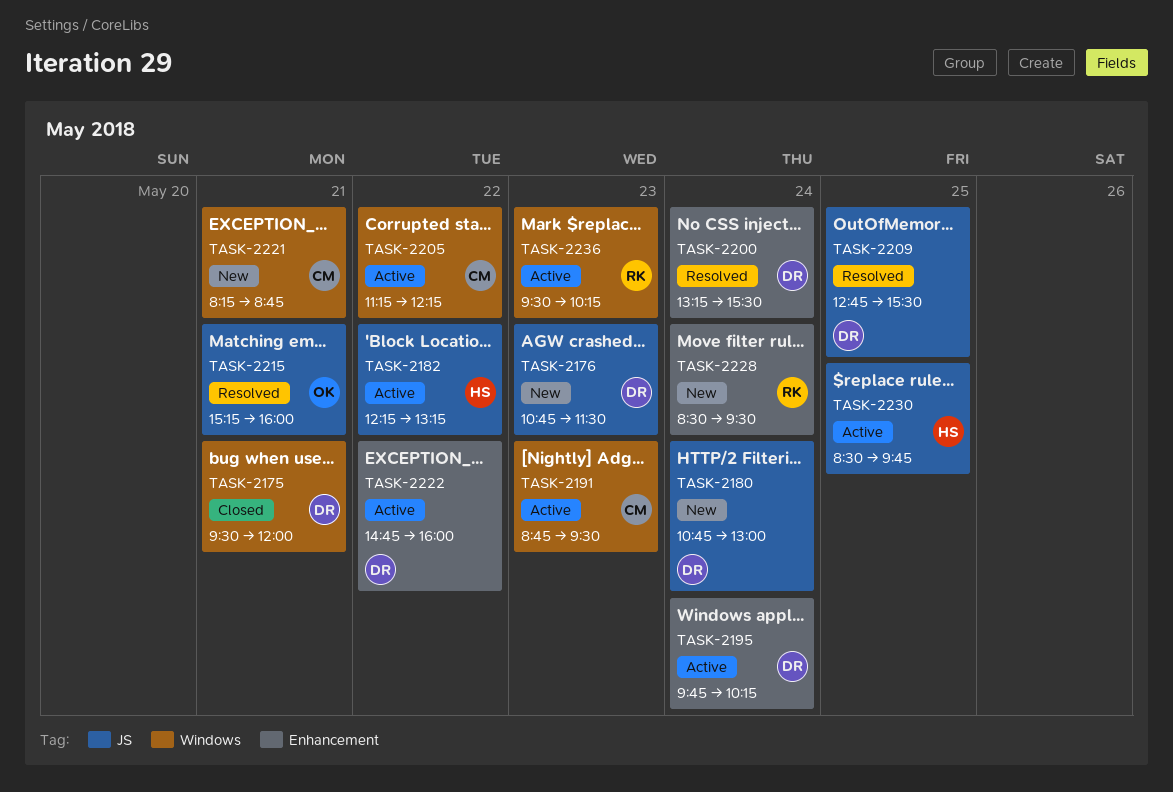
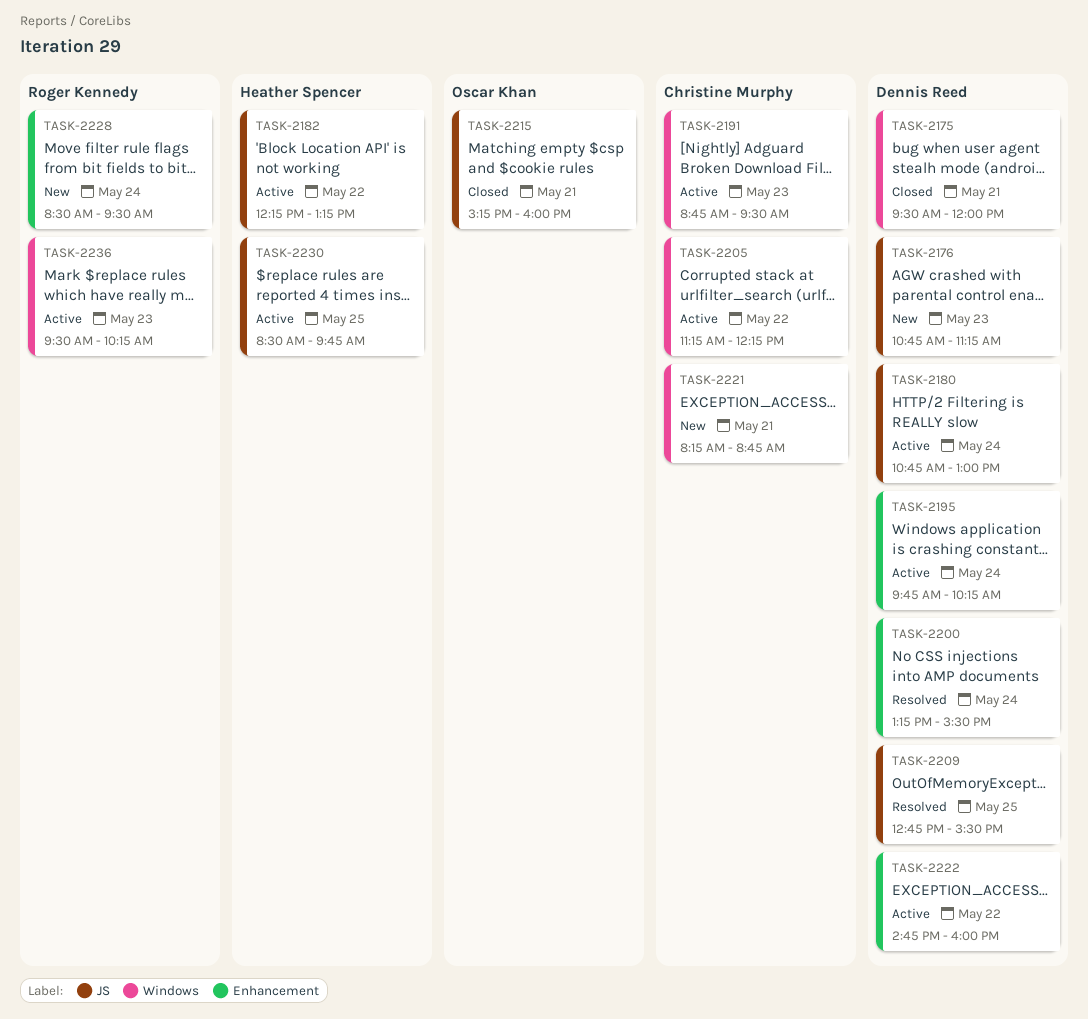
TASK-2176, ends: 11:30 -> 11:15
TASK-2180, status: New -> Active
TASK-2215, status: Resolved -> Closed

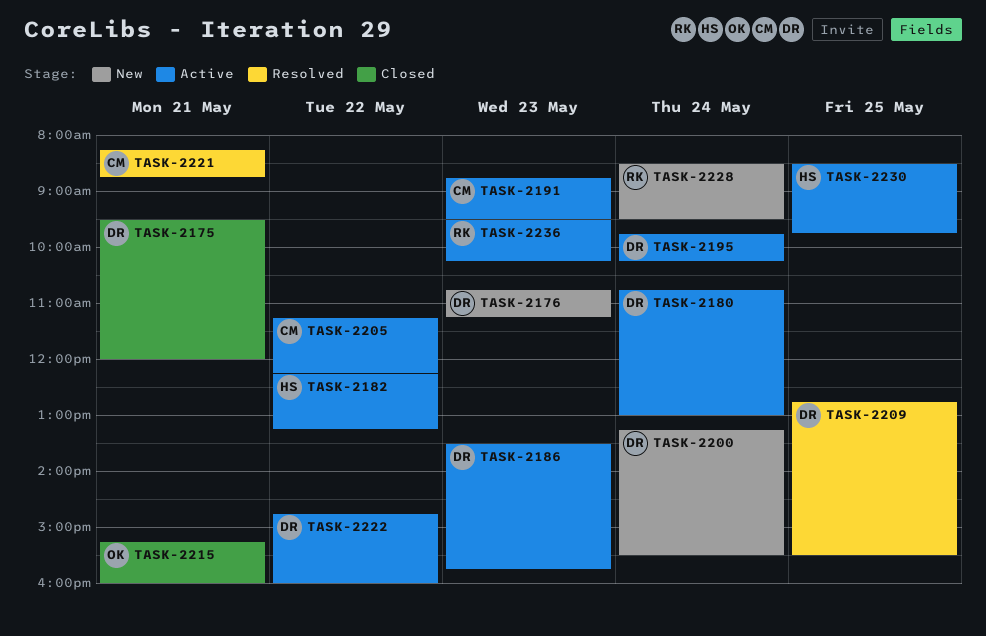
TASK-2186: none -> present
TASK-2200, status: Resolved -> New
TASK-2221, status: New -> Resolved

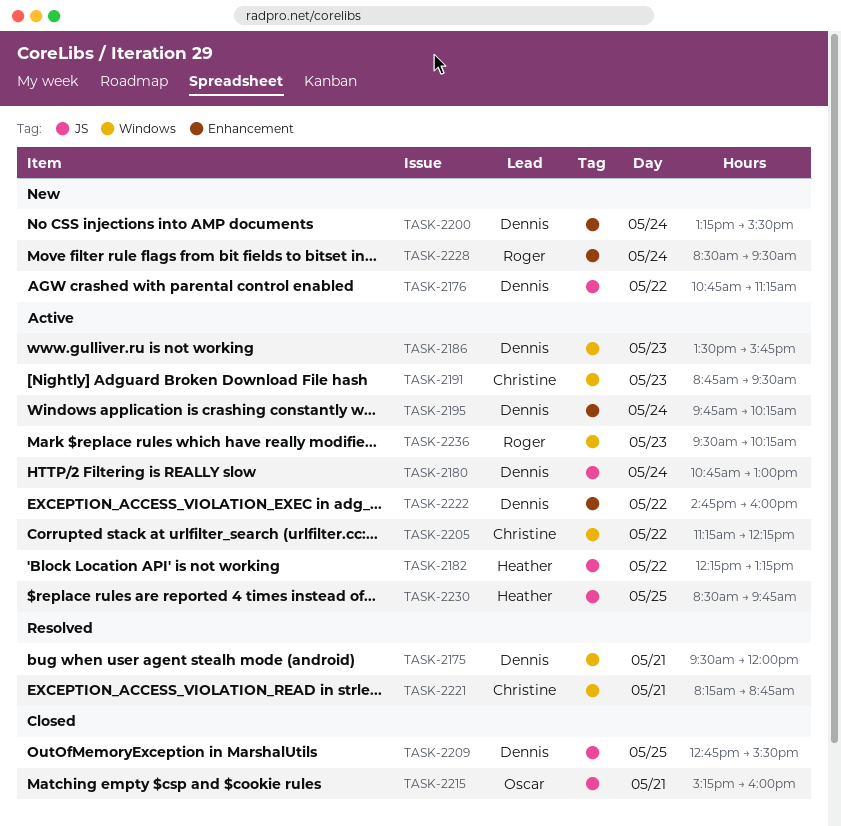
TASK-2175, status: Closed -> Resolved
TASK-2176, day: May 23 -> May 22
TASK-2209, status: Resolved -> Closed

